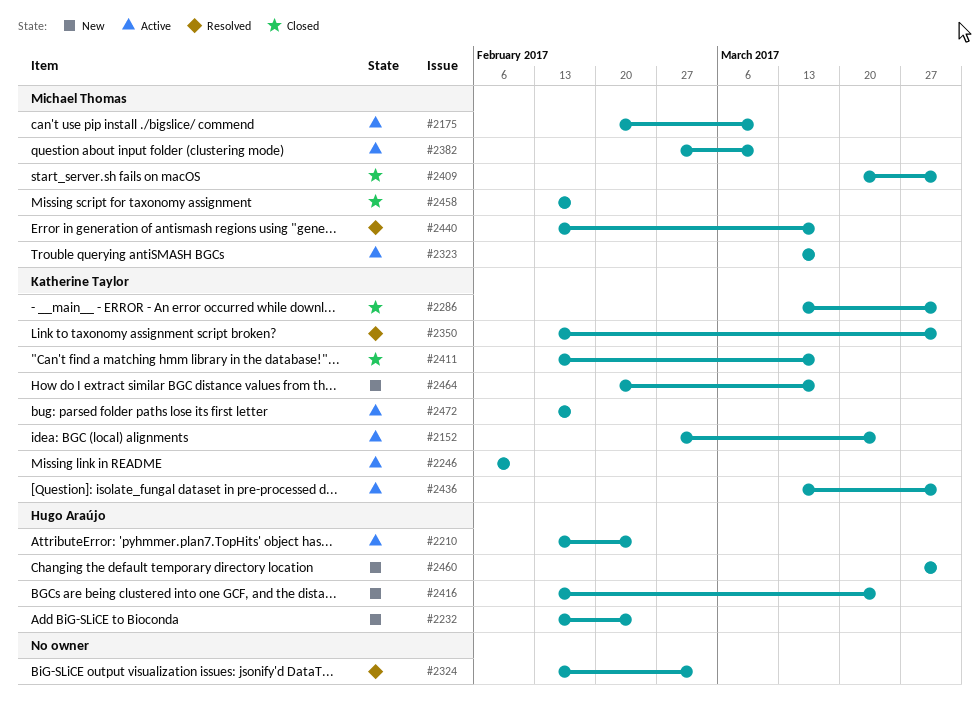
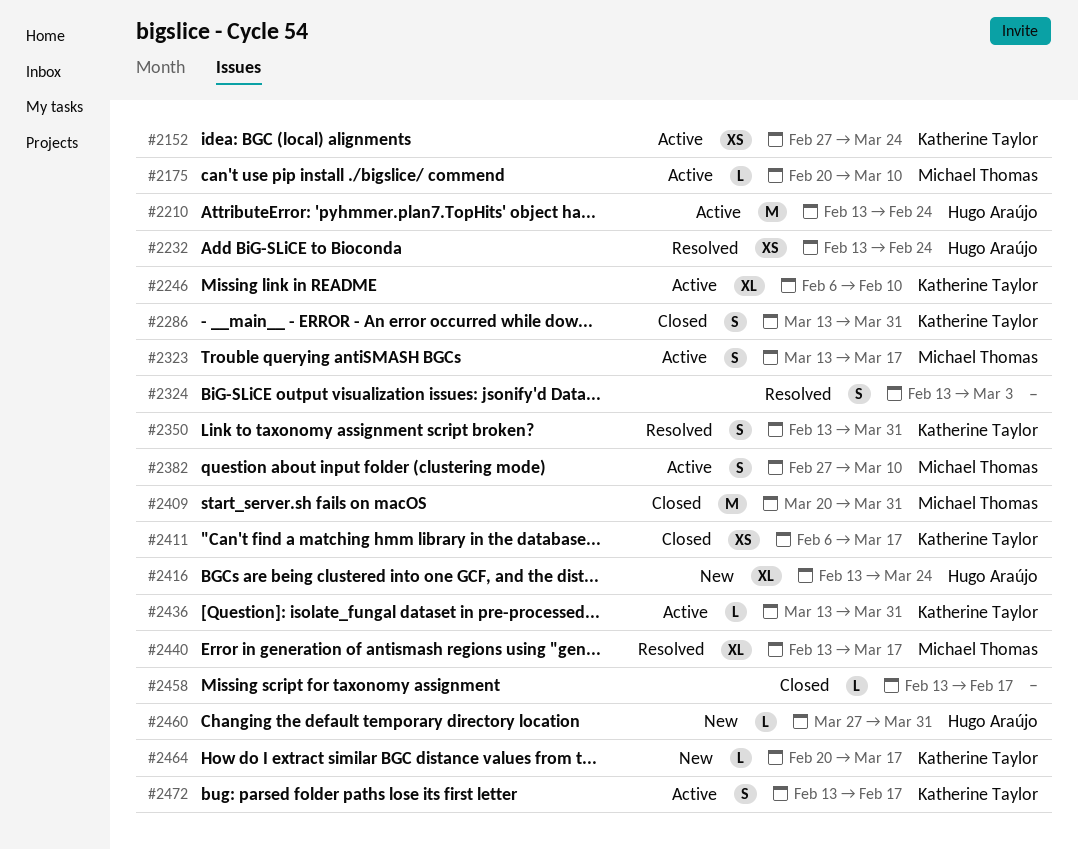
#2232, status: New -> Resolved
#2411, start: Feb 13 -> Feb 6
#2458, owner: Michael Thomas -> none

